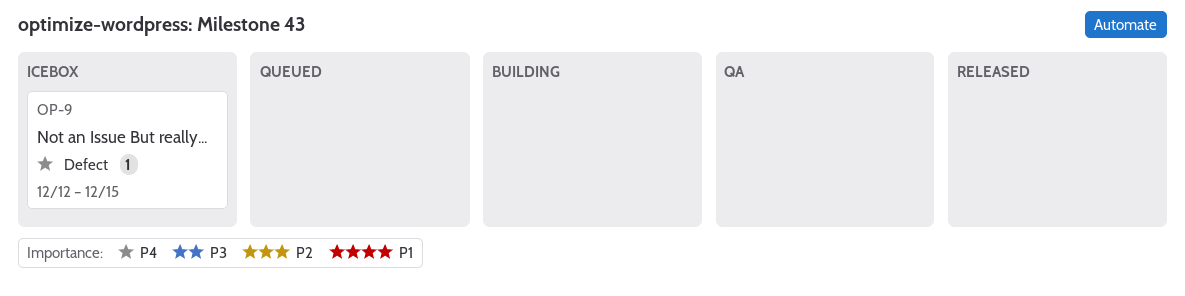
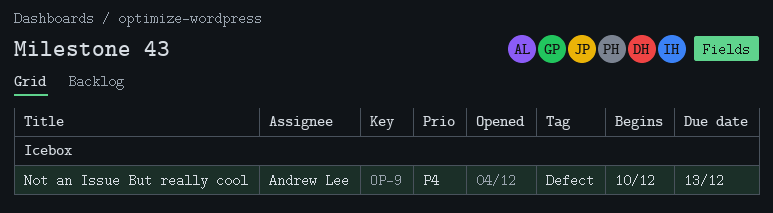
OP-9, start: Dec 12 -> Dec 10
OP-9, due: Dec 15 -> Dec 13

